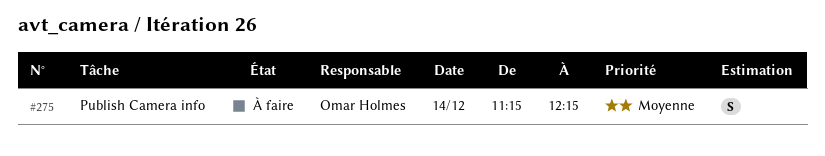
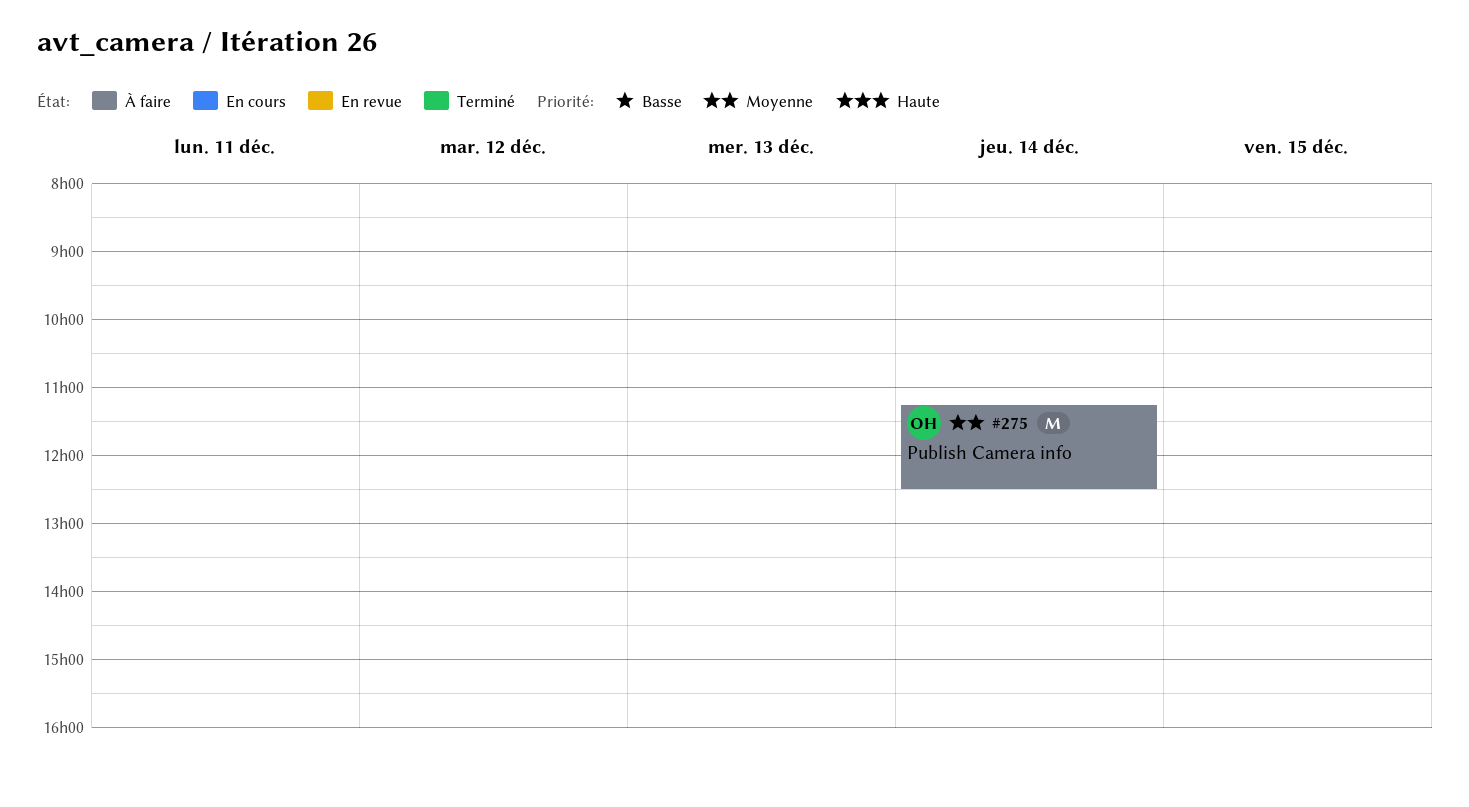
#275, estimate: S -> M
#275, ends: 12:15 -> 12:30

